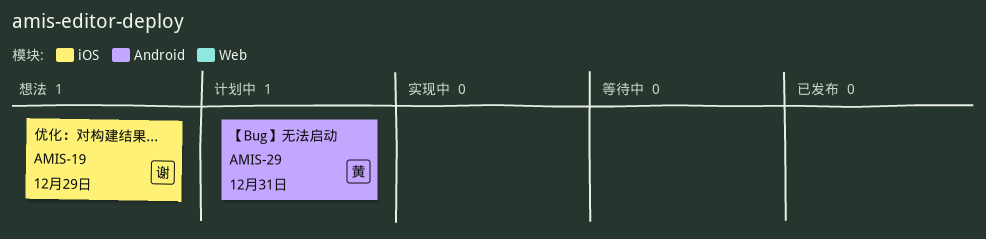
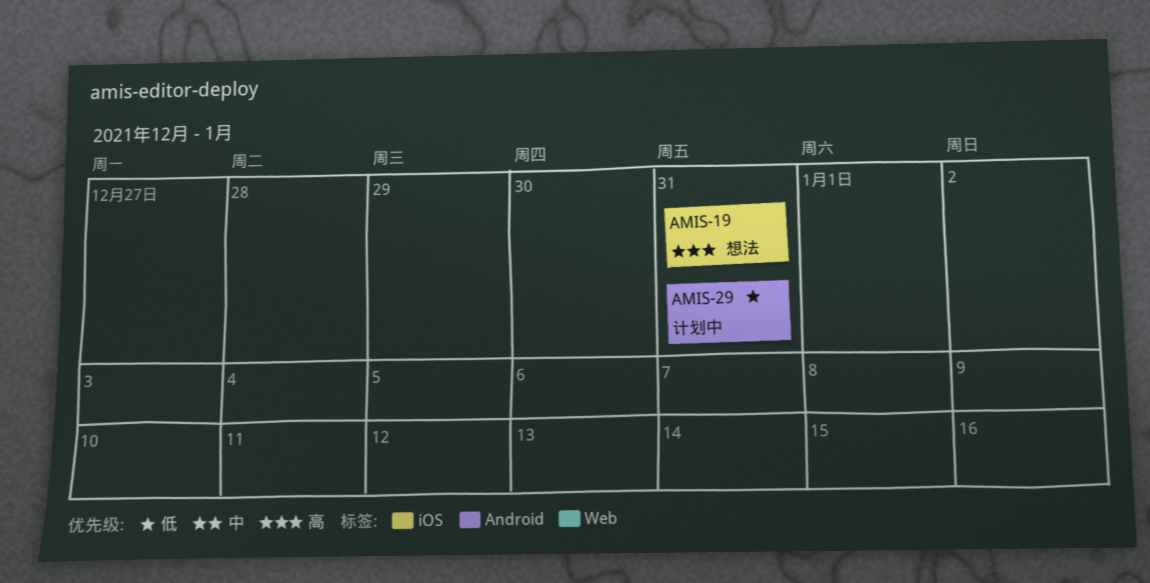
AMIS-19, due: Dec 29 -> Dec 31

